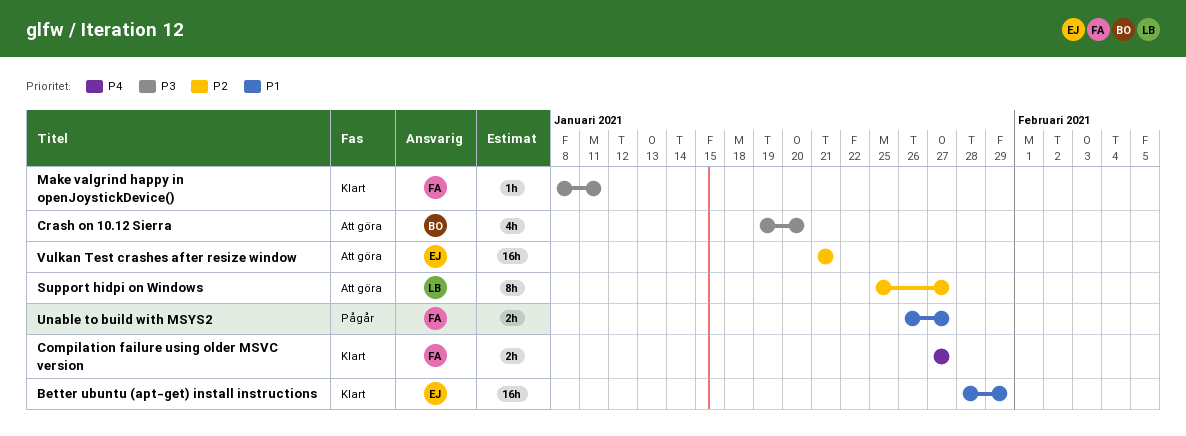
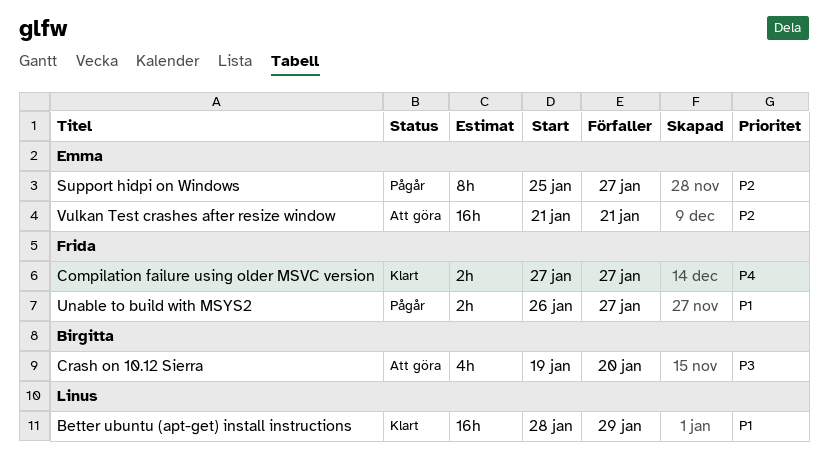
Better ubuntu (apt-get) install instructions, owner: Emma -> Linus
Make valgrind happy in openJoystickDevice(): present -> none
Support hidpi on Windows, status: Att göra -> Pågår
Support hidpi on Windows, owner: Linus -> Emma

